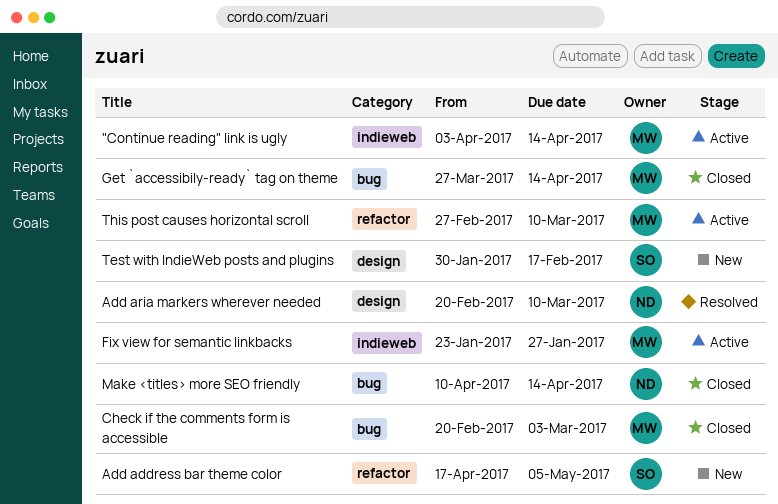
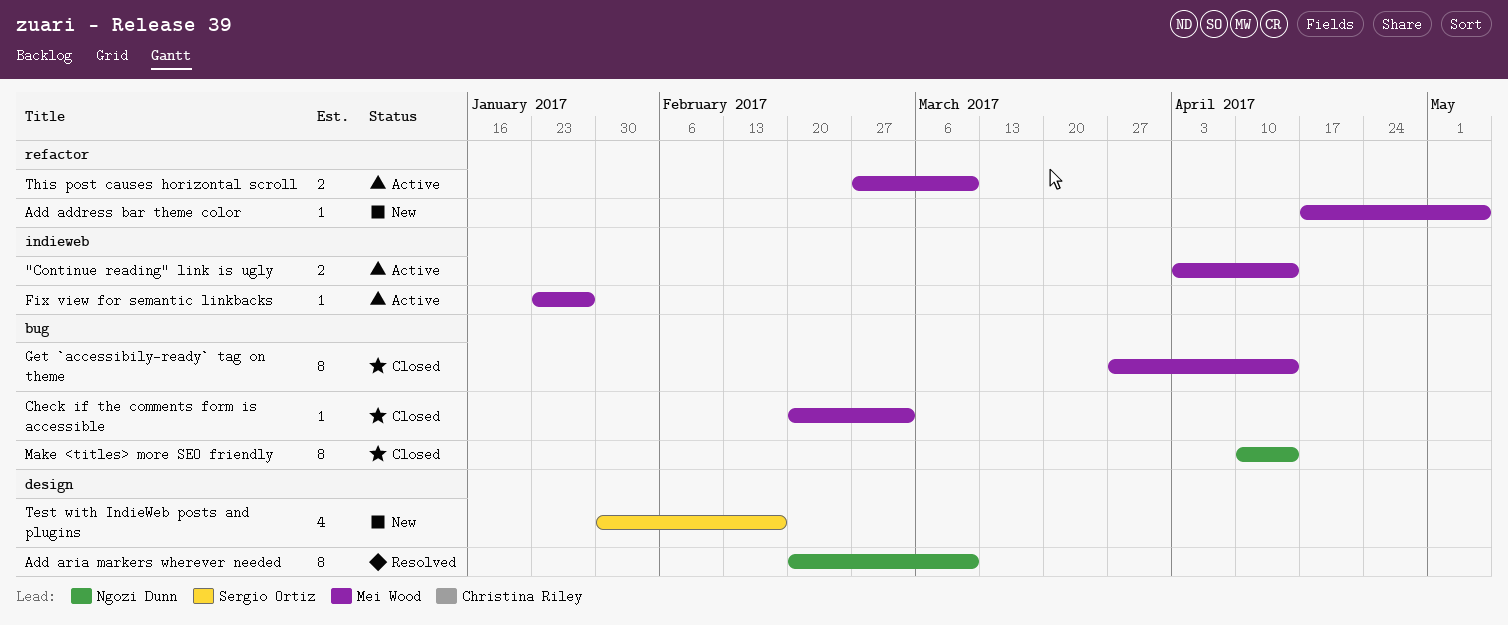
Add address bar theme color, owner: Sergio Ortiz -> Mei Wood

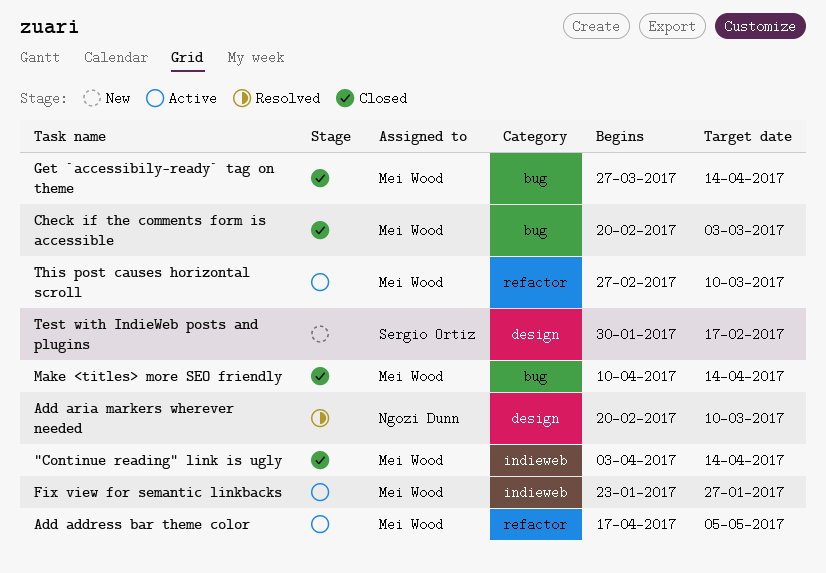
"Continue reading" link is ugly, status: Active -> Closed
Add address bar theme color, status: New -> Active
Make <titles> more SEO friendly, owner: Ngozi Dunn -> Mei Wood

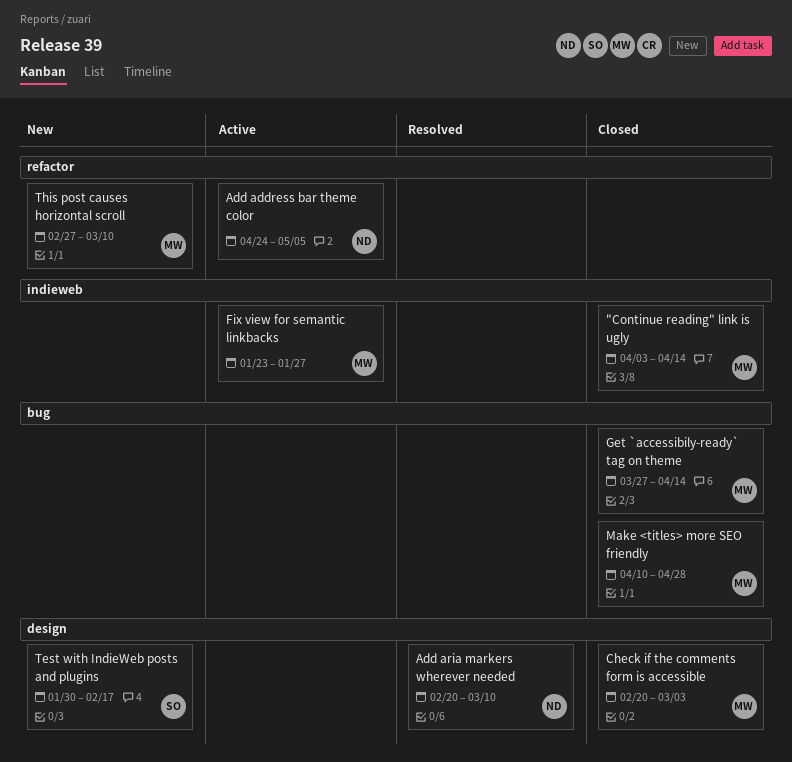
Add address bar theme color, owner: Mei Wood -> Ngozi Dunn
Add address bar theme color, start: Apr 17 -> Apr 24
Check if the comments form is accessible, label: bug -> design
Make <titles> more SEO friendly, due: Apr 14 -> Apr 28
This post causes horizontal scroll, status: Active -> New

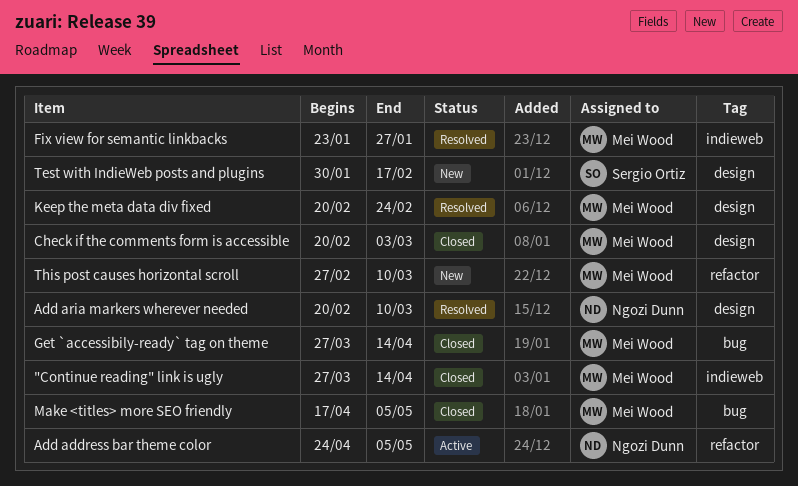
"Continue reading" link is ugly, start: Apr 3 -> Mar 27
Fix view for semantic linkbacks, status: Active -> Resolved
Keep the meta data div fixed: none -> present
Make <titles> more SEO friendly, start: Apr 10 -> Apr 17
Make <titles> more SEO friendly, due: Apr 28 -> May 5

